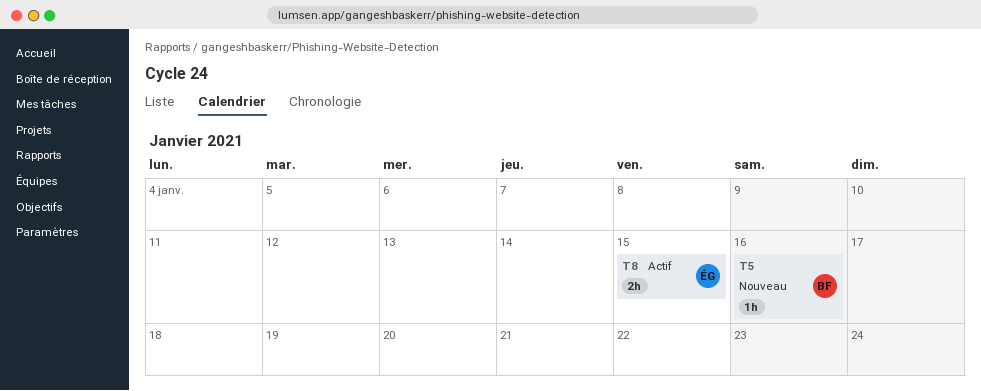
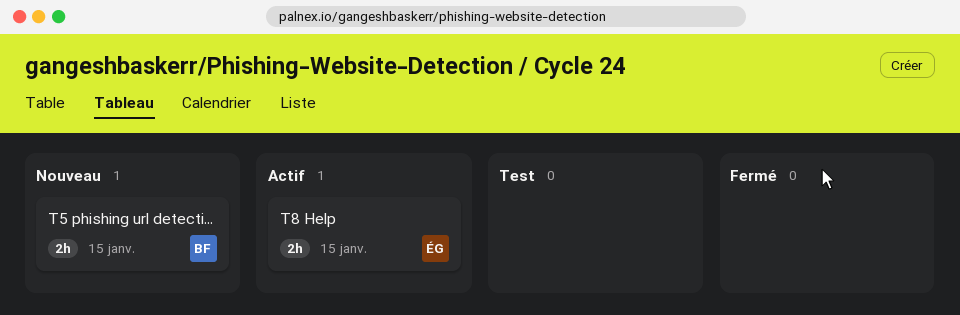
T5, estimate: 1h -> 2h
T5, due: Jan 16 -> Jan 15

